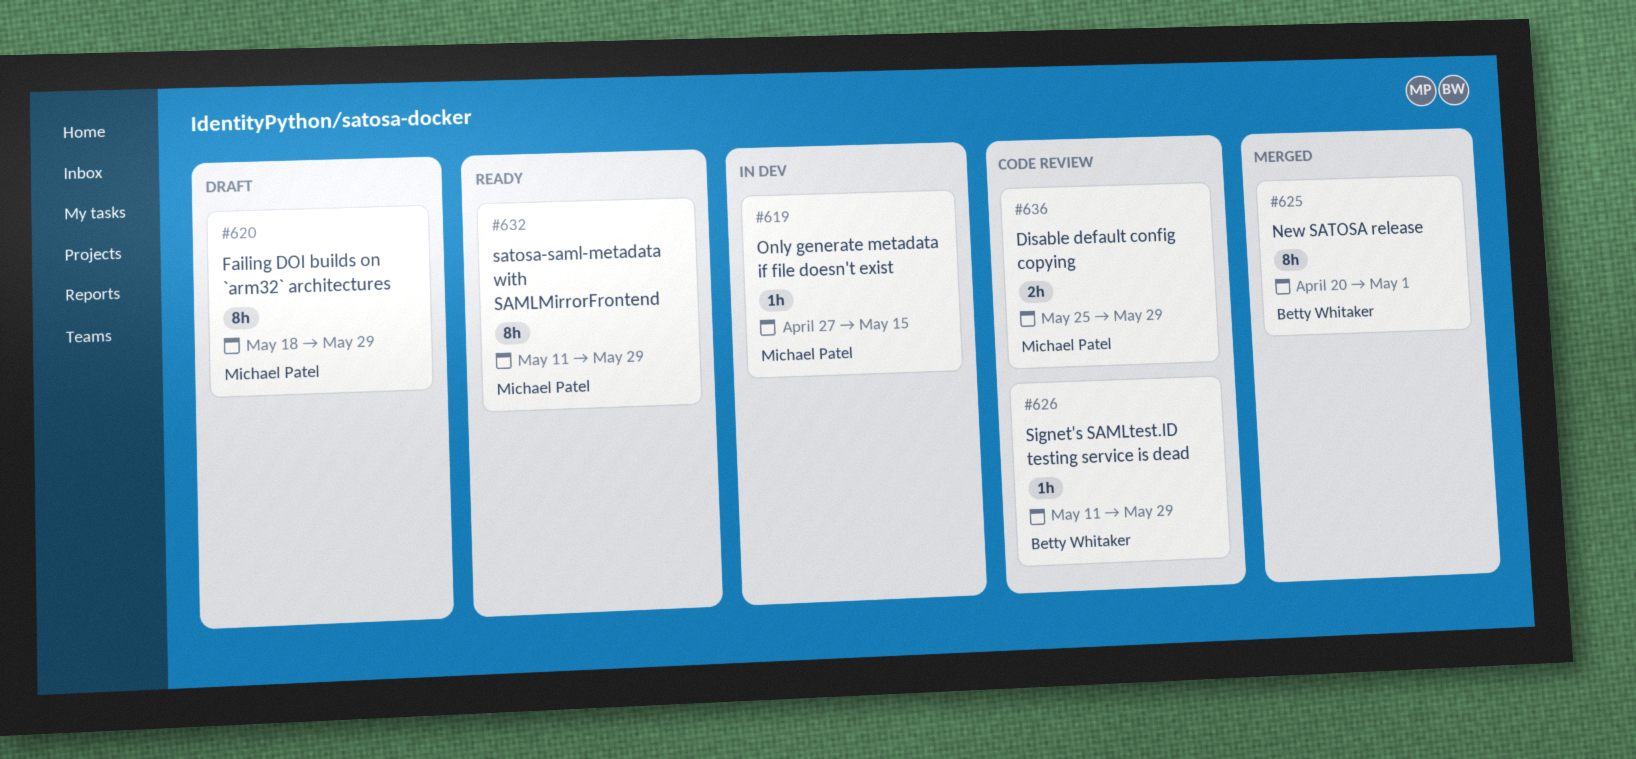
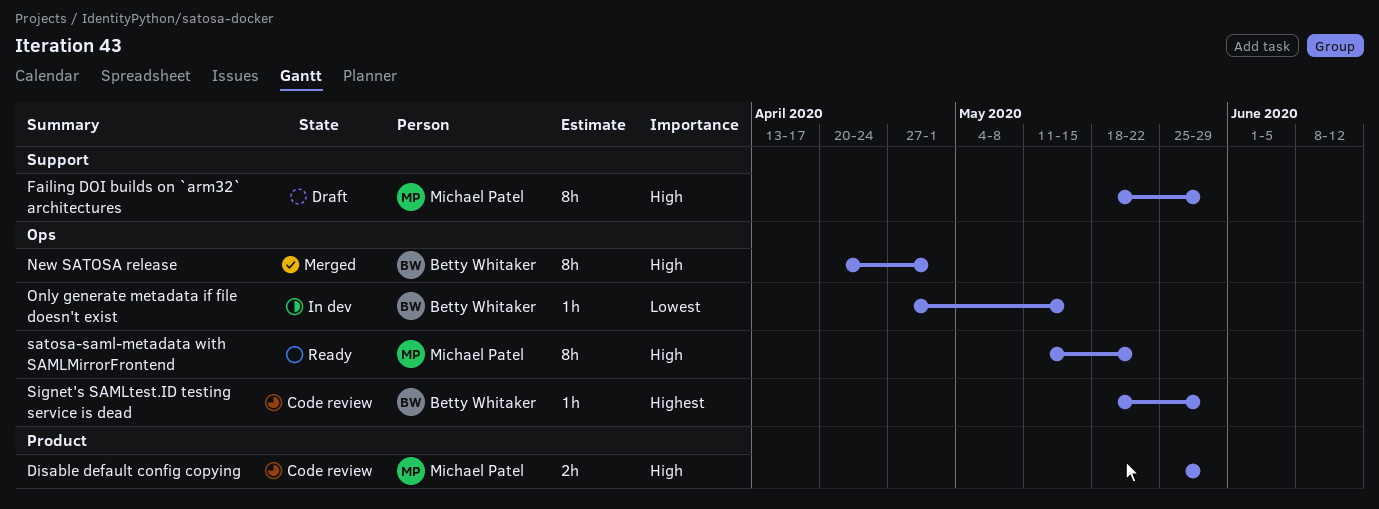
Only generate metadata if file doesn't exist, owner: Michael Patel -> Betty Whitaker
satosa-saml-metadata with SAMLMirrorFrontend, due: May 29 -> May 22
Signet's SAMLtest.ID testing service is dead, start: May 11 -> May 18

